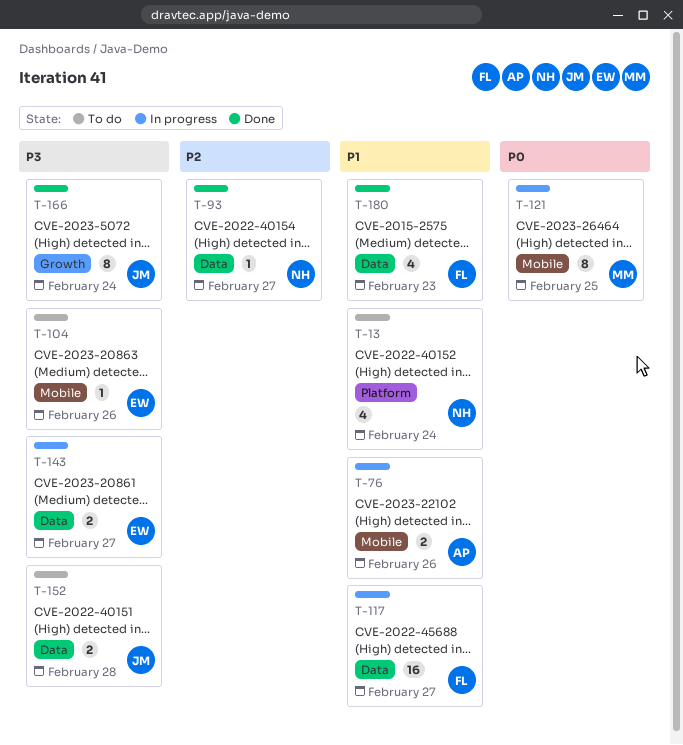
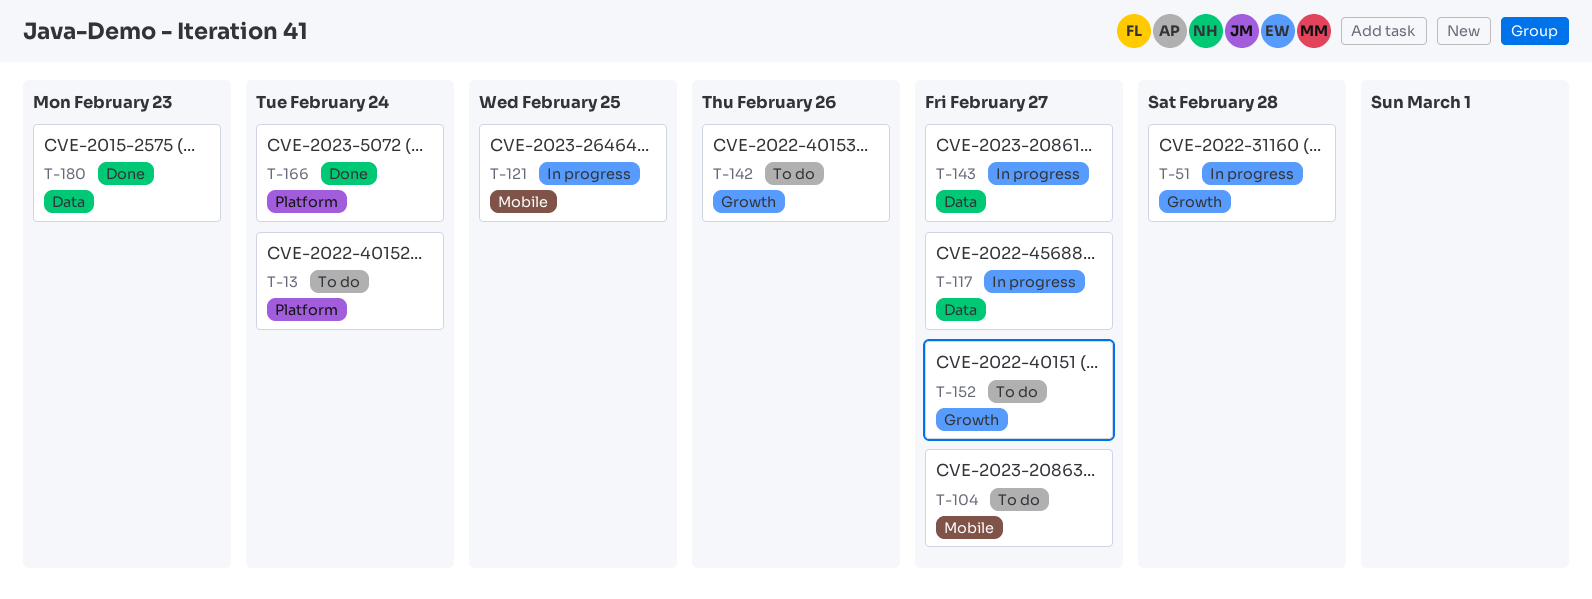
T-51: none -> present
T-76: present -> none
T-93: present -> none
T-104, due: Feb 26 -> Feb 27
T-142: none -> present
T-152, label: Data -> Growth
T-152, due: Feb 28 -> Feb 27
T-166, label: Growth -> Platform

